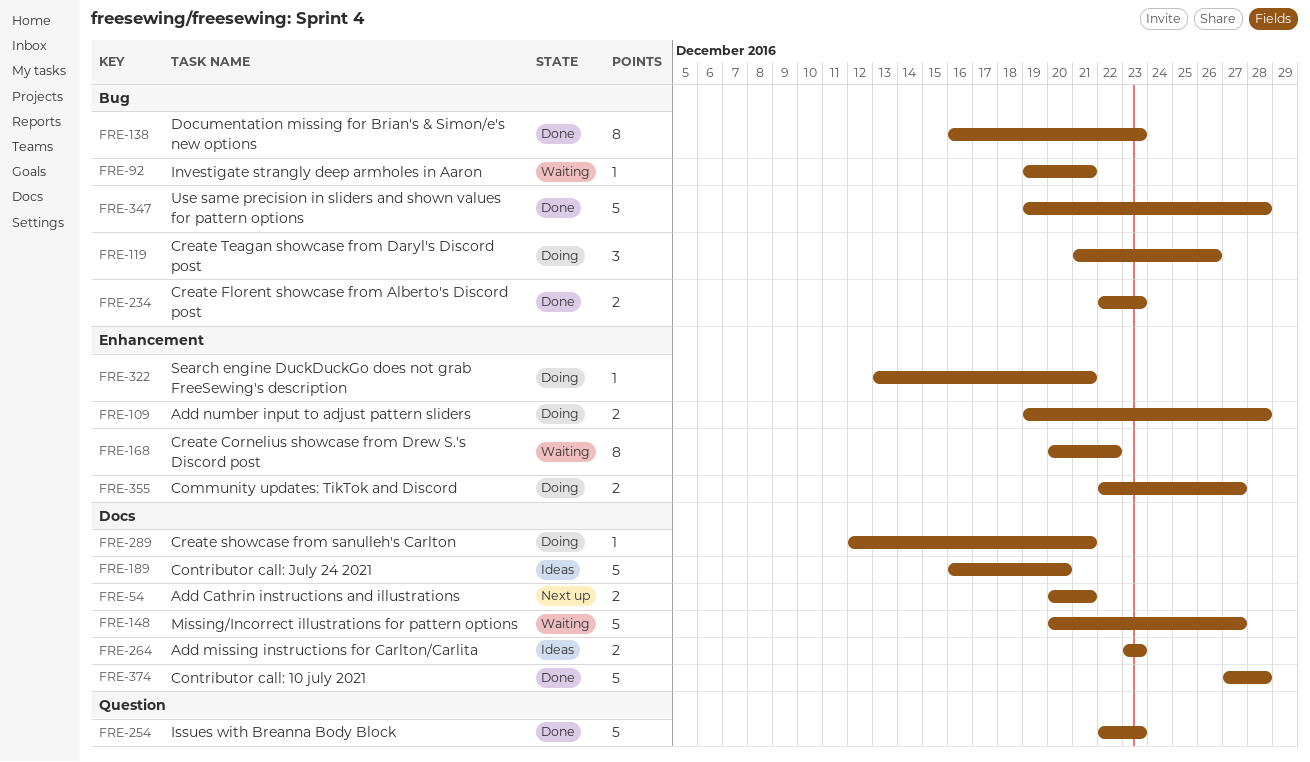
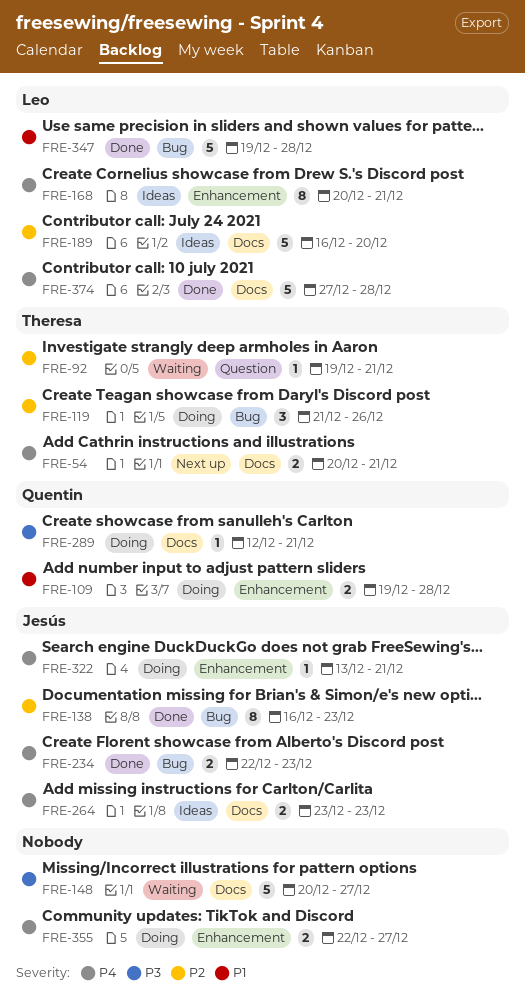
FRE-92, label: Bug -> Question
FRE-168, status: Waiting -> Ideas
FRE-168, due: Dec 22 -> Dec 21
FRE-254: present -> none

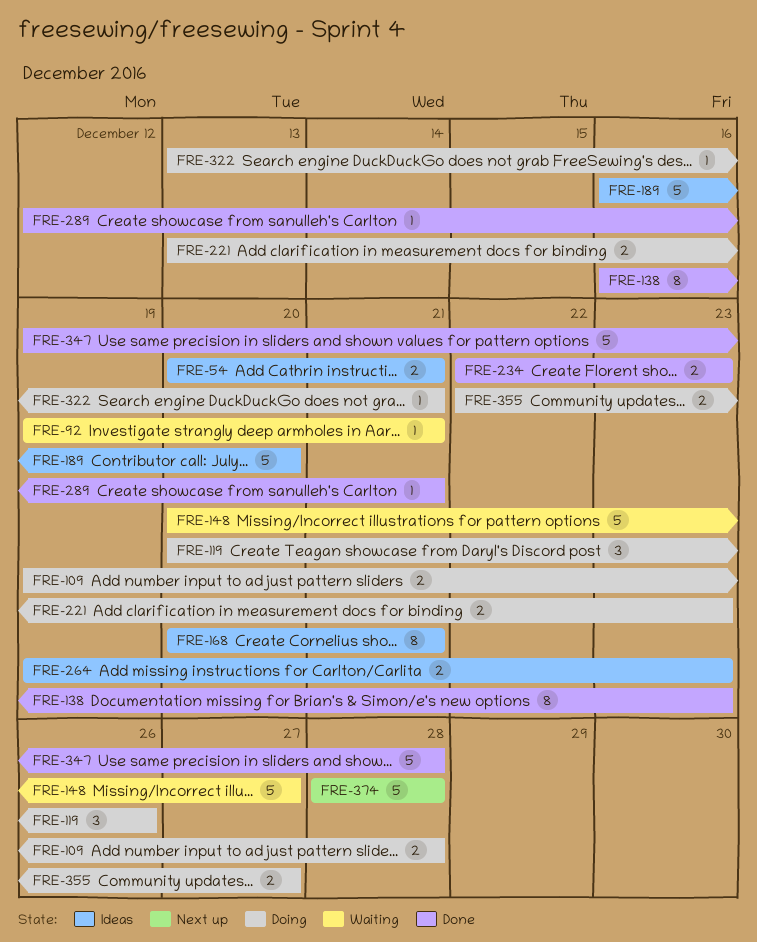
FRE-54, status: Next up -> Ideas
FRE-119, start: Dec 21 -> Dec 20
FRE-221: none -> present
FRE-264, start: Dec 23 -> Dec 19
FRE-289, status: Doing -> Done
FRE-374, status: Done -> Next up
FRE-374, start: Dec 27 -> Dec 28

